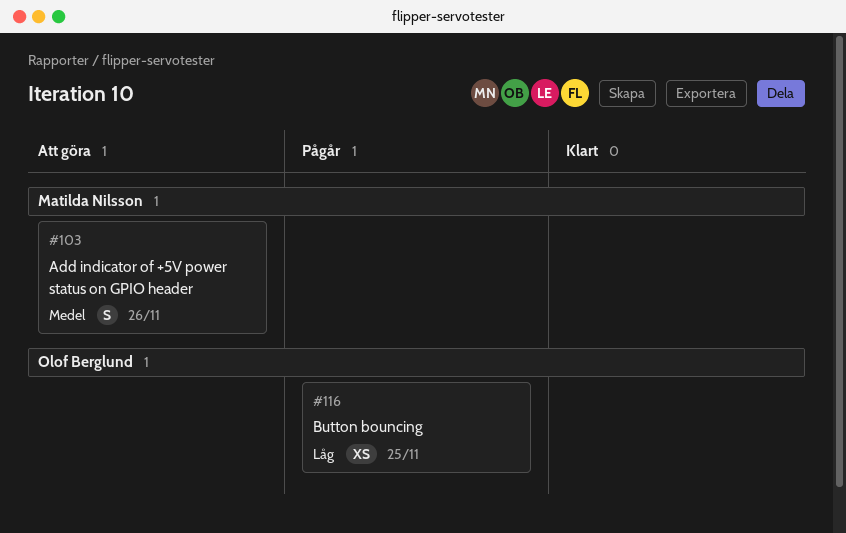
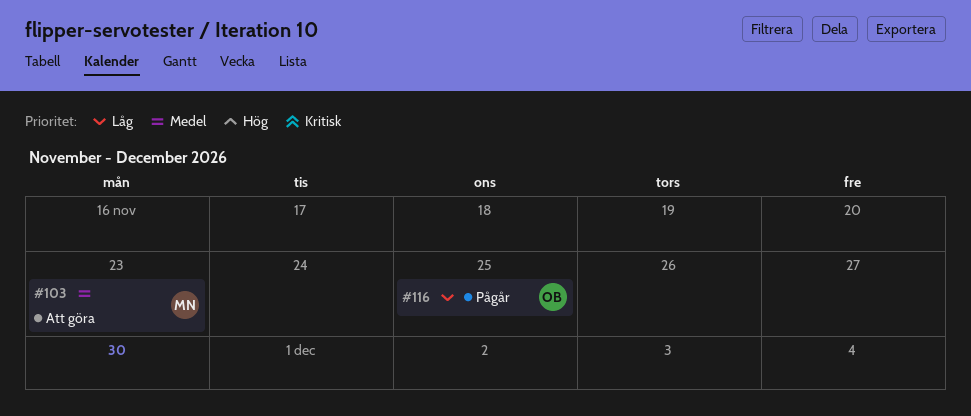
#103, due: Nov 26 -> Nov 23

